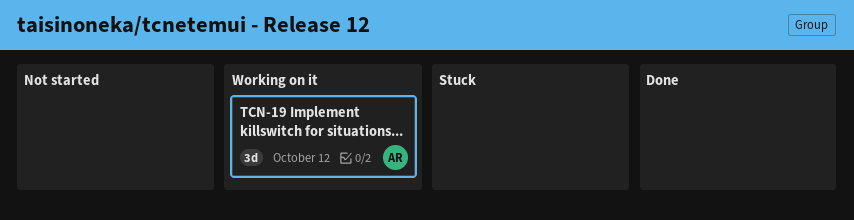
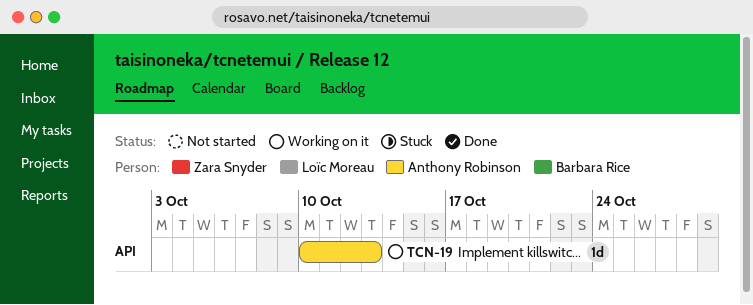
TCN-19, estimate: 3d -> 1d
TCN-19, due: Oct 12 -> Oct 13

